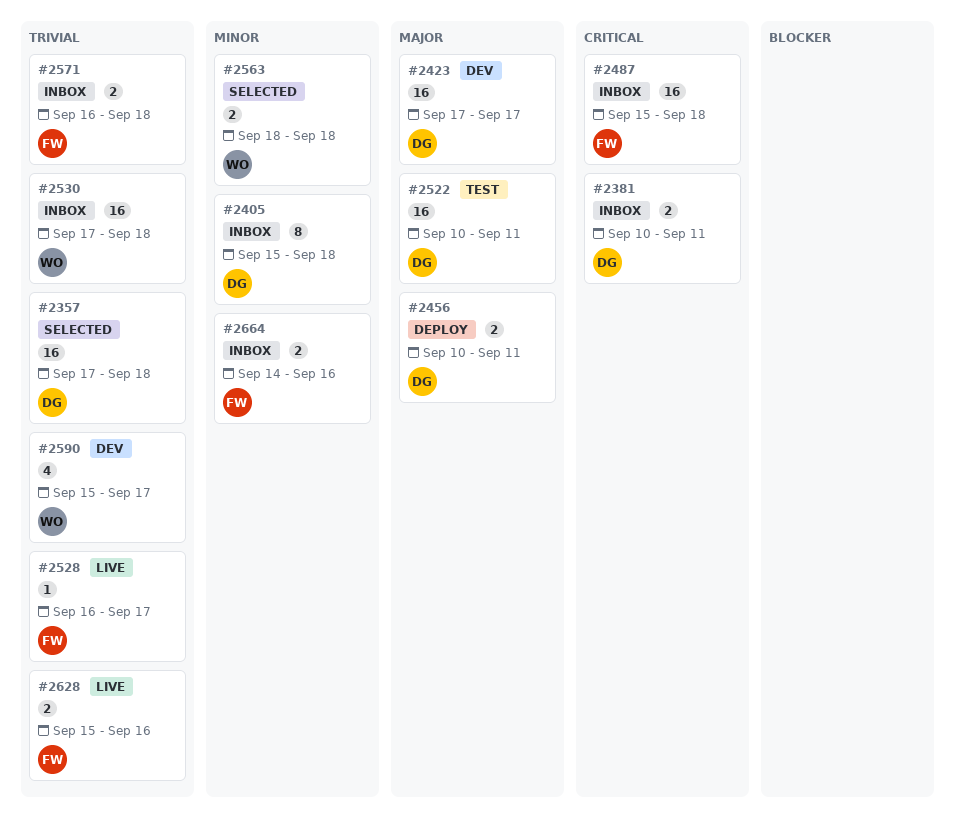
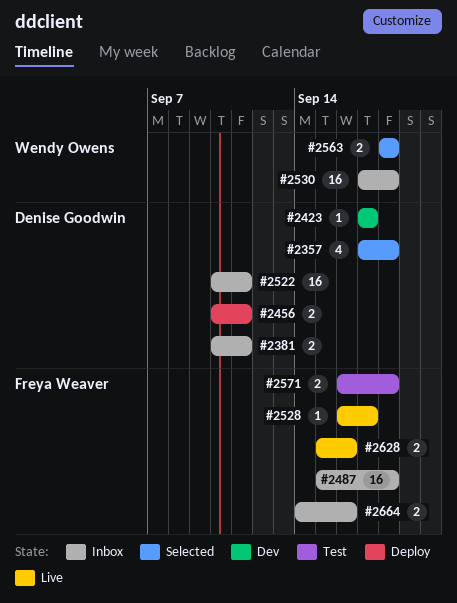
#2357, estimate: 16 -> 4
#2405: present -> none
#2423, estimate: 16 -> 1
#2522, status: Test -> Inbox
#2571, status: Inbox -> Test
#2590: present -> none

